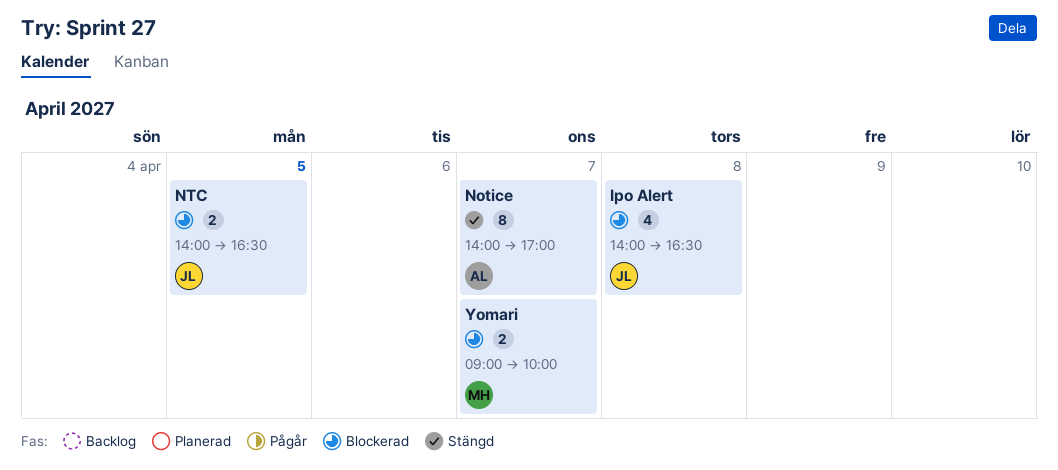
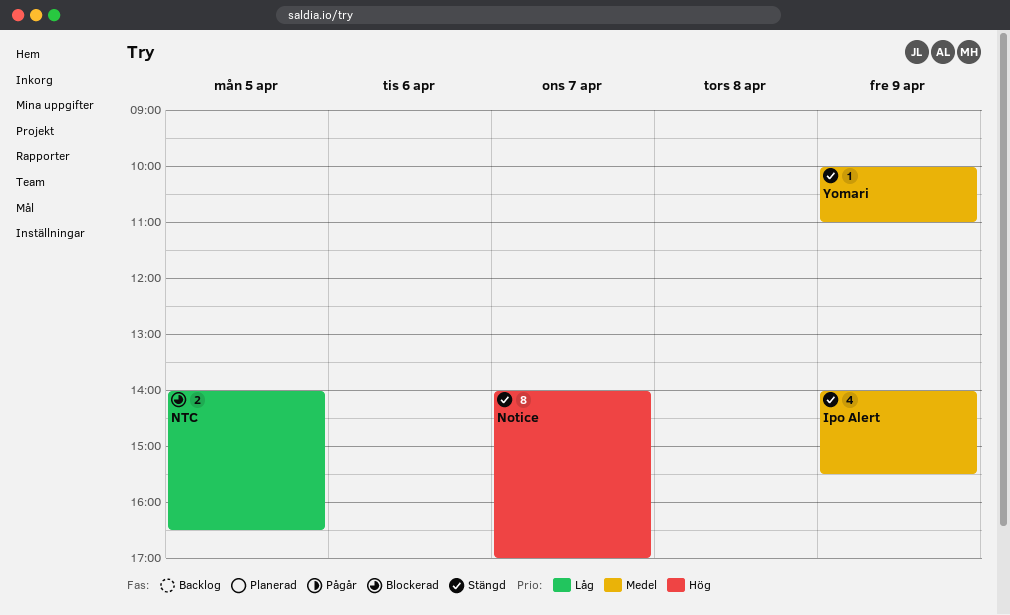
Ipo Alert, status: Blockerad -> Stängd
Ipo Alert, day: Apr 8 -> Apr 9
Ipo Alert, ends: 16:30 -> 15:30
Yomari, status: Blockerad -> Stängd
Yomari, estimate: 2 -> 1
Yomari, day: Apr 7 -> Apr 9
Yomari, begins: 09:00 -> 10:00
Yomari, ends: 10:00 -> 11:00

